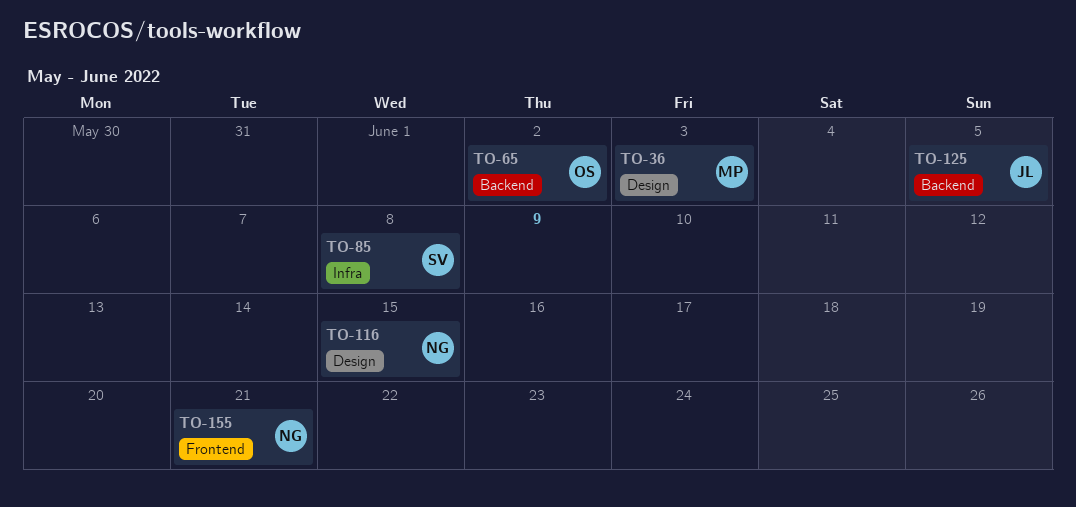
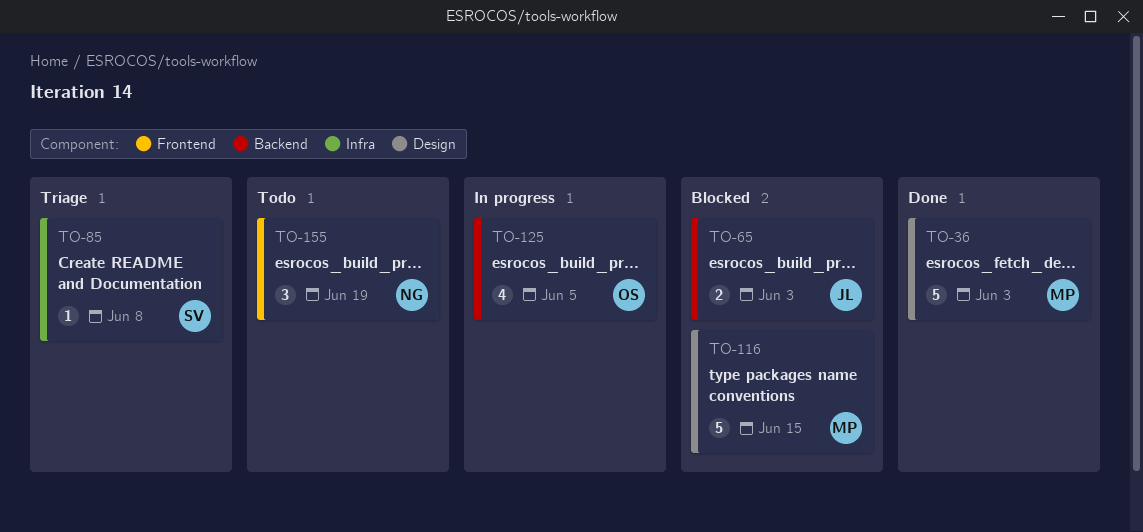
TO-65, owner: OS -> JL
TO-65, due: Jun 2 -> Jun 3
TO-116, owner: NG -> MP
TO-125, owner: JL -> OS
TO-155, due: Jun 21 -> Jun 19

